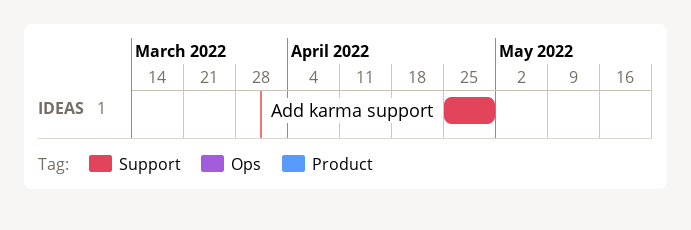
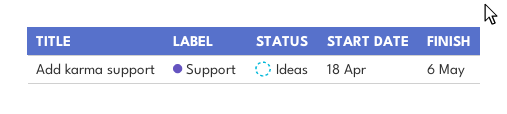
Add karma support, start: Apr 25 -> Apr 18
Add karma support, due: Apr 29 -> May 6

